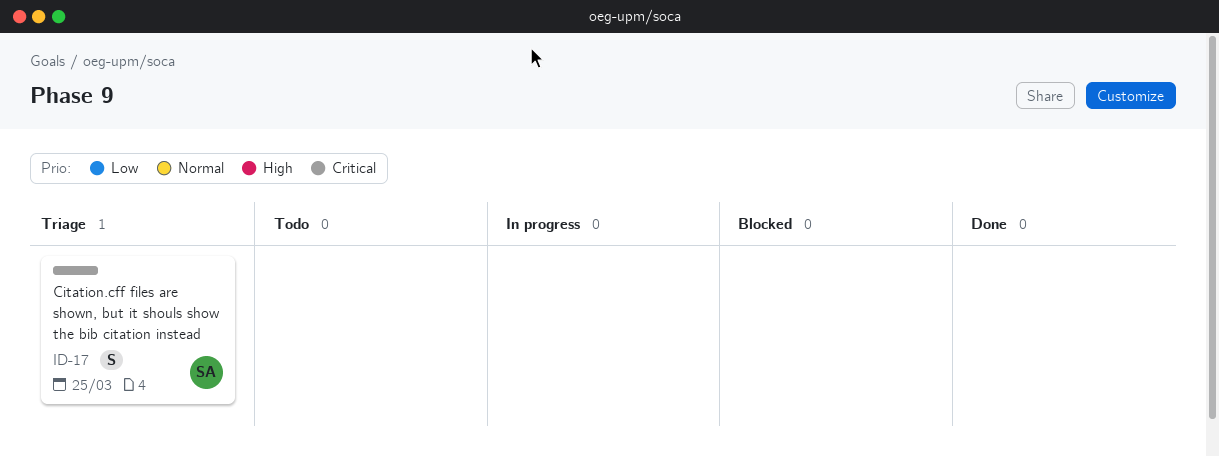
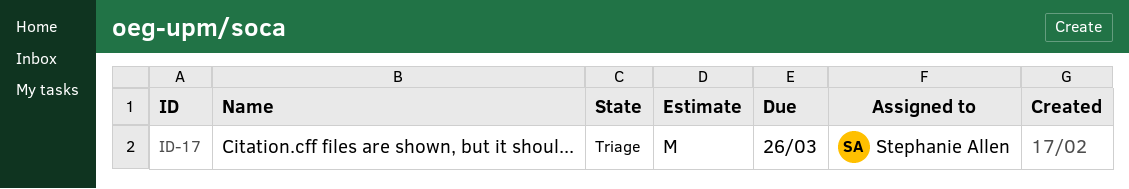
ID-17, estimate: S -> M
ID-17, due: Mar 25 -> Mar 26

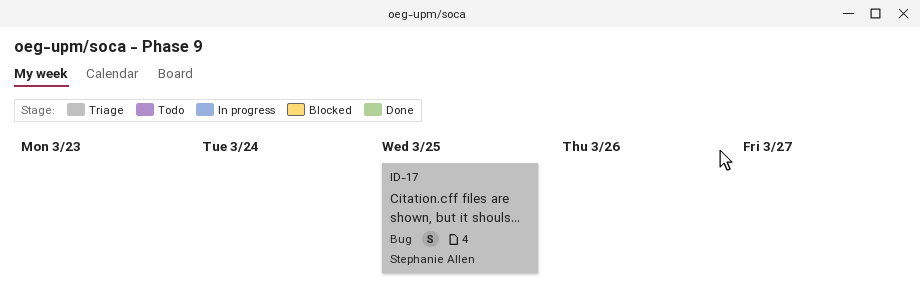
ID-17, estimate: M -> S
ID-17, due: Mar 26 -> Mar 25

